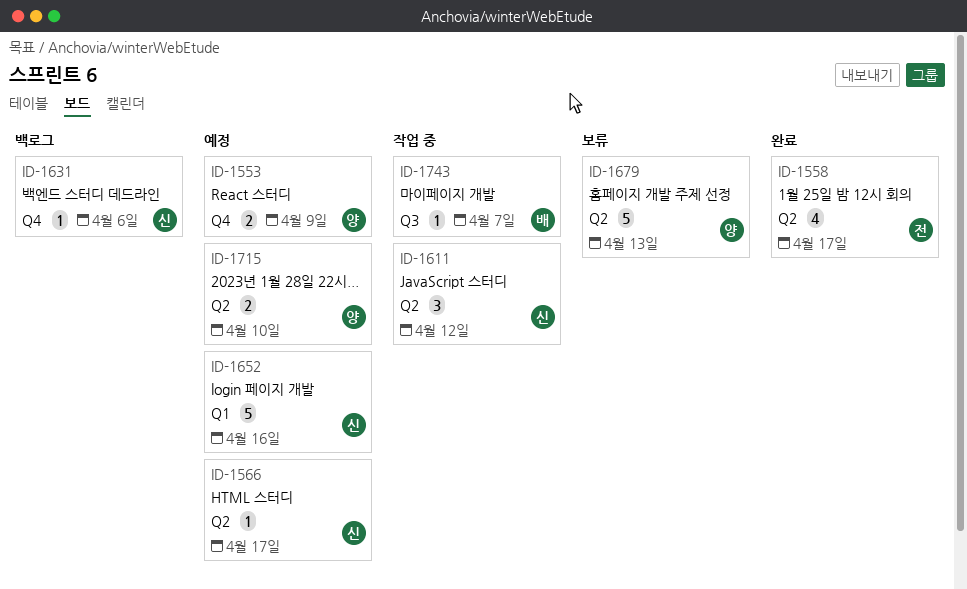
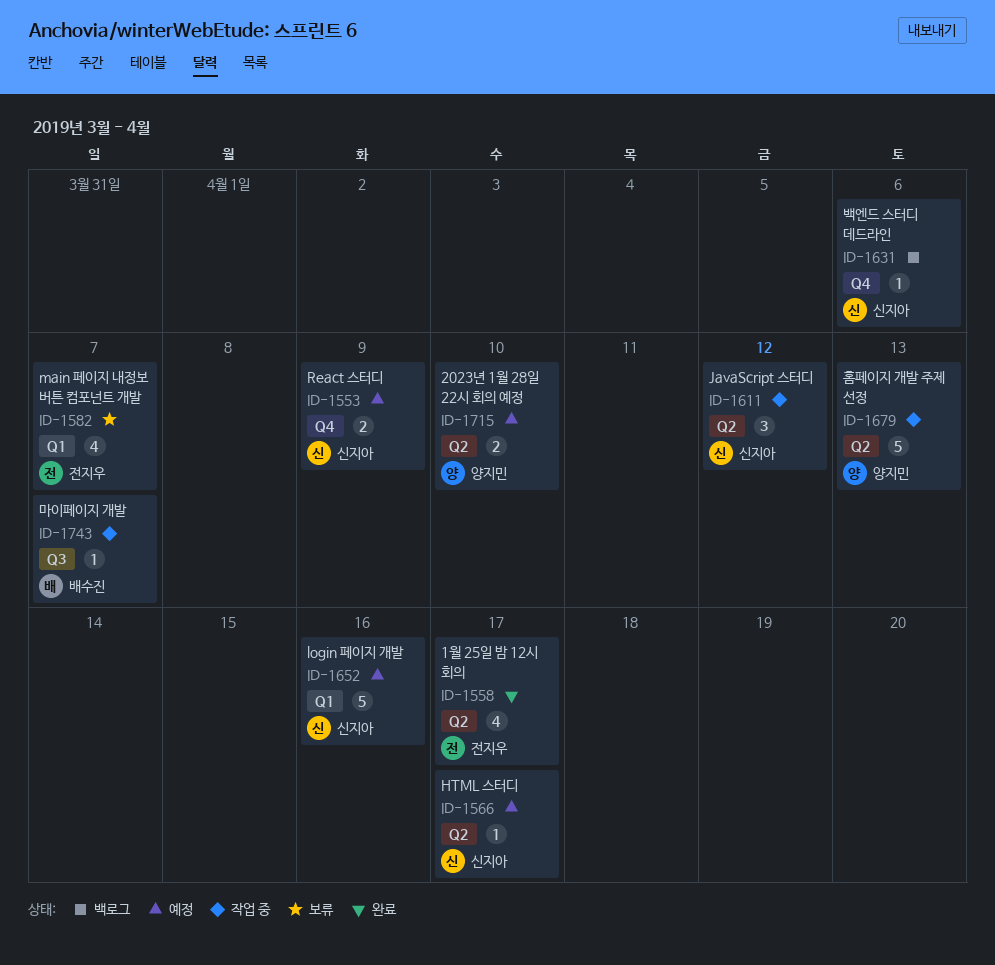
ID-1553, owner: 양지민 -> 신지아
ID-1582: none -> present
ID-1679, status: 보류 -> 작업 중

